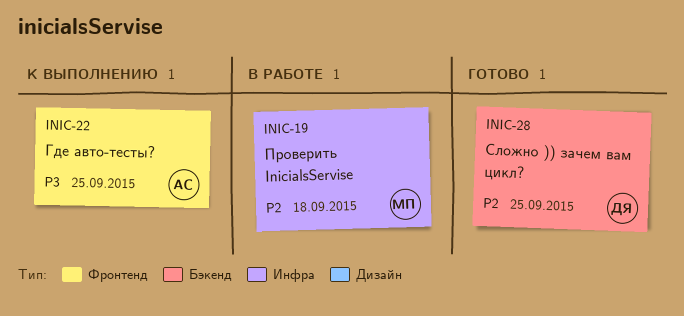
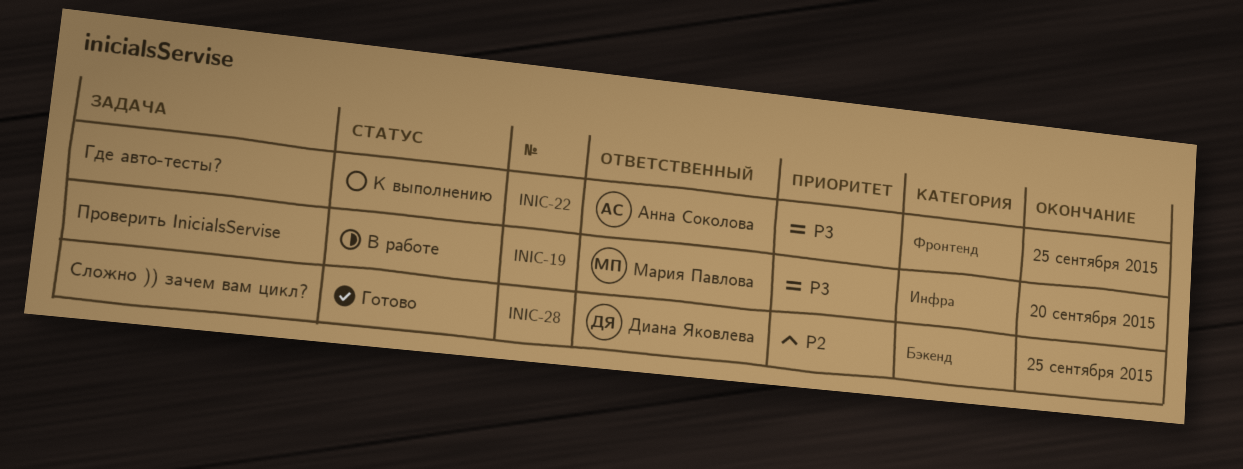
INIC-19, priority: P2 -> P3
INIC-19, due: Sep 18 -> Sep 20

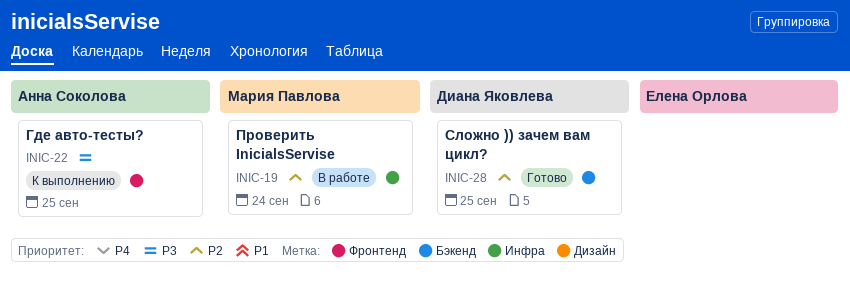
INIC-19, priority: P3 -> P2
INIC-19, due: Sep 20 -> Sep 24

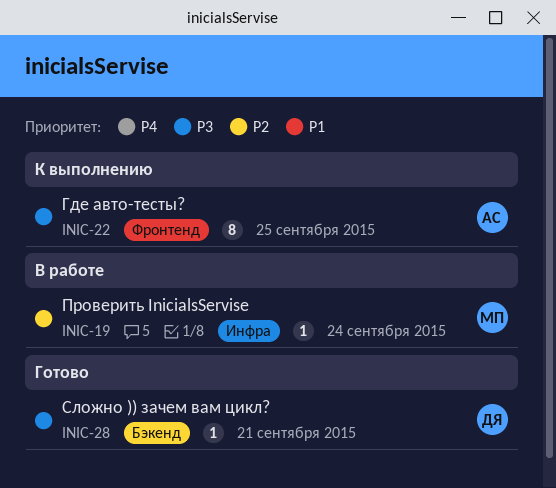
INIC-28, priority: P2 -> P3
INIC-28, due: Sep 25 -> Sep 21

